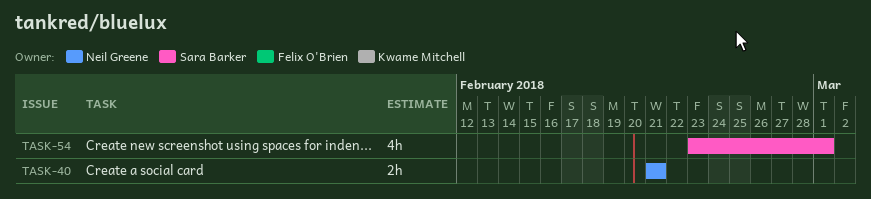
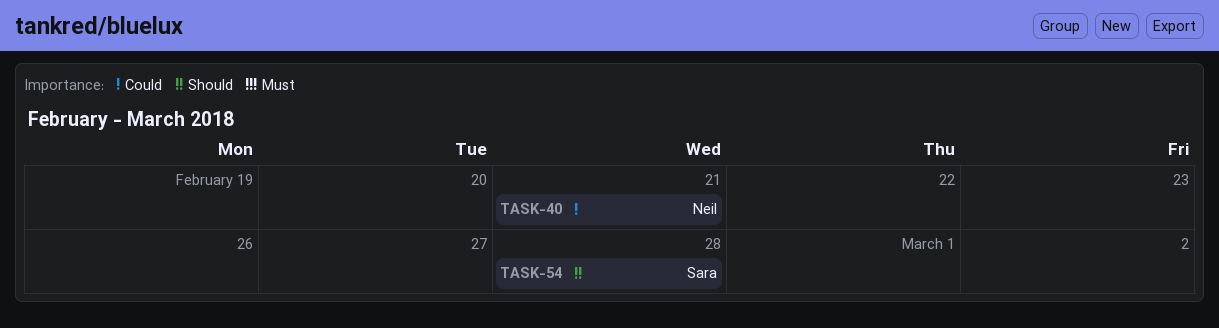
TASK-54, due: Mar 1 -> Feb 28

